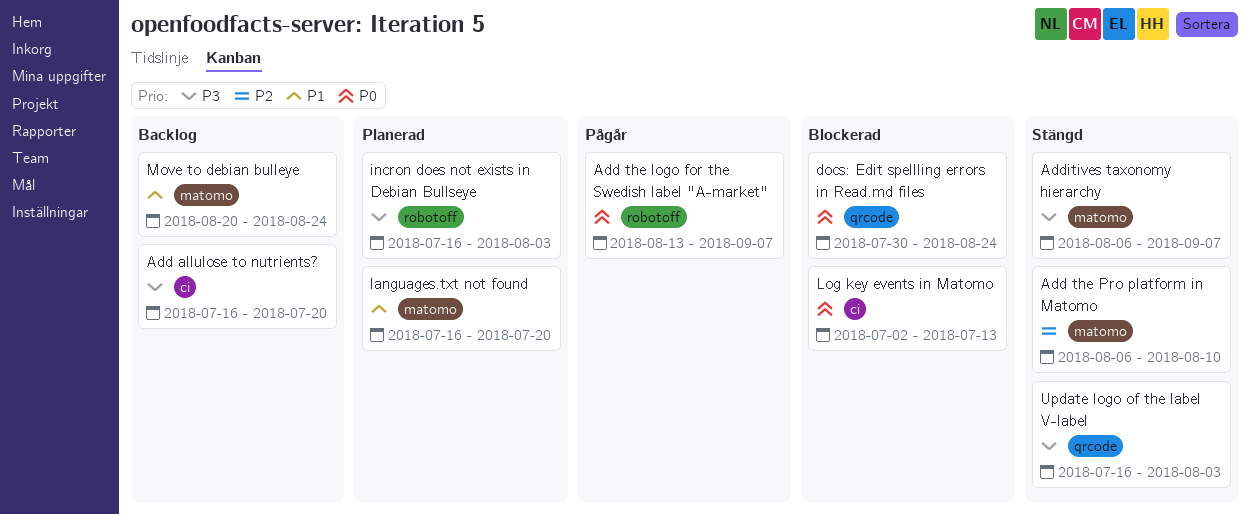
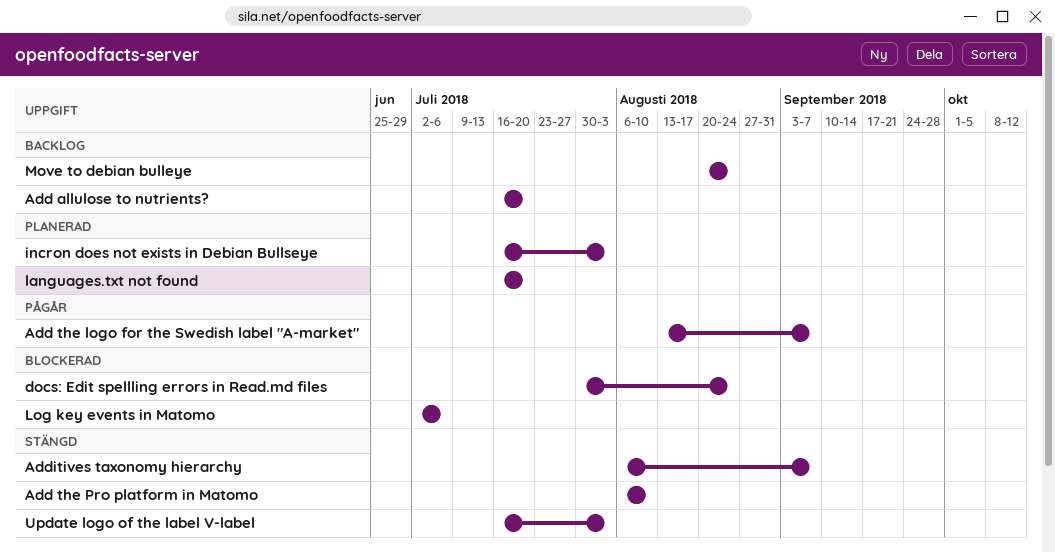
Log key events in Matomo, due: Jul 13 -> Jul 6

